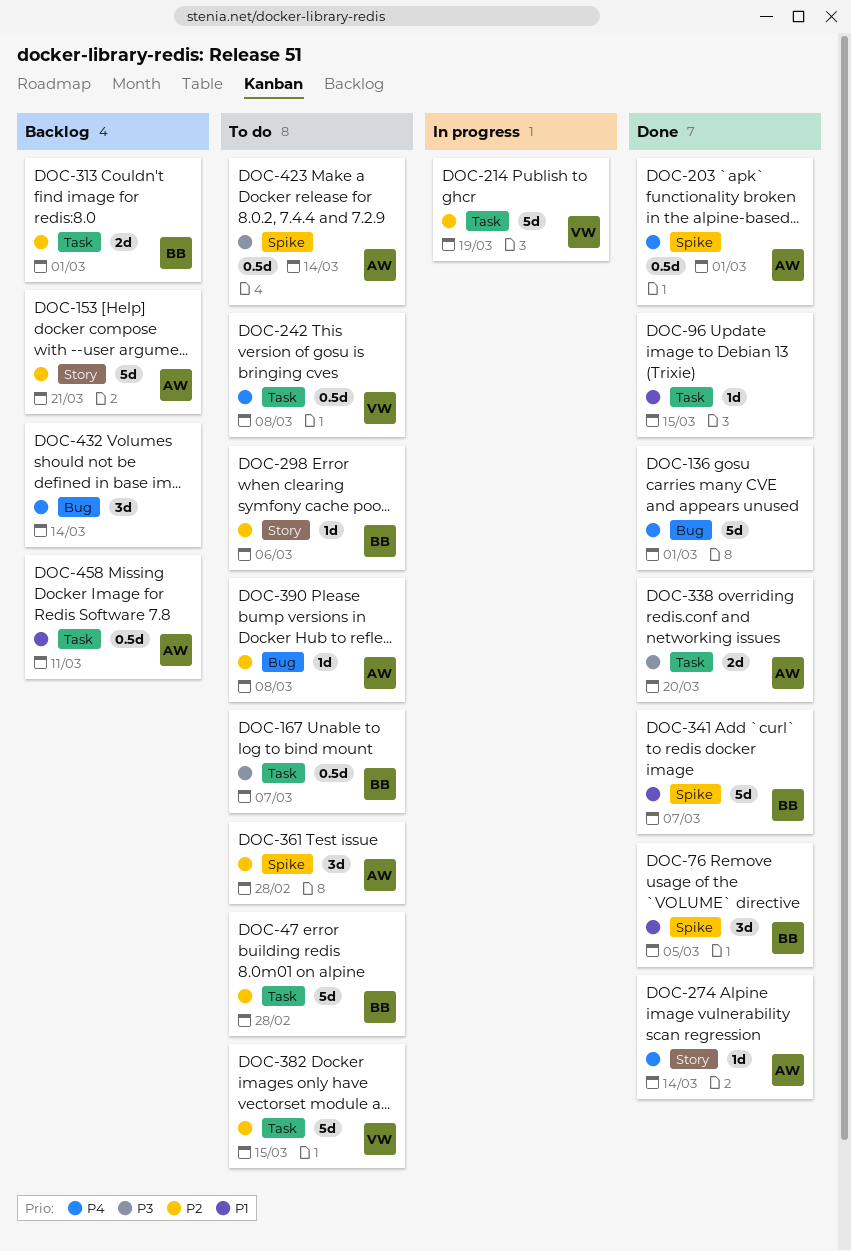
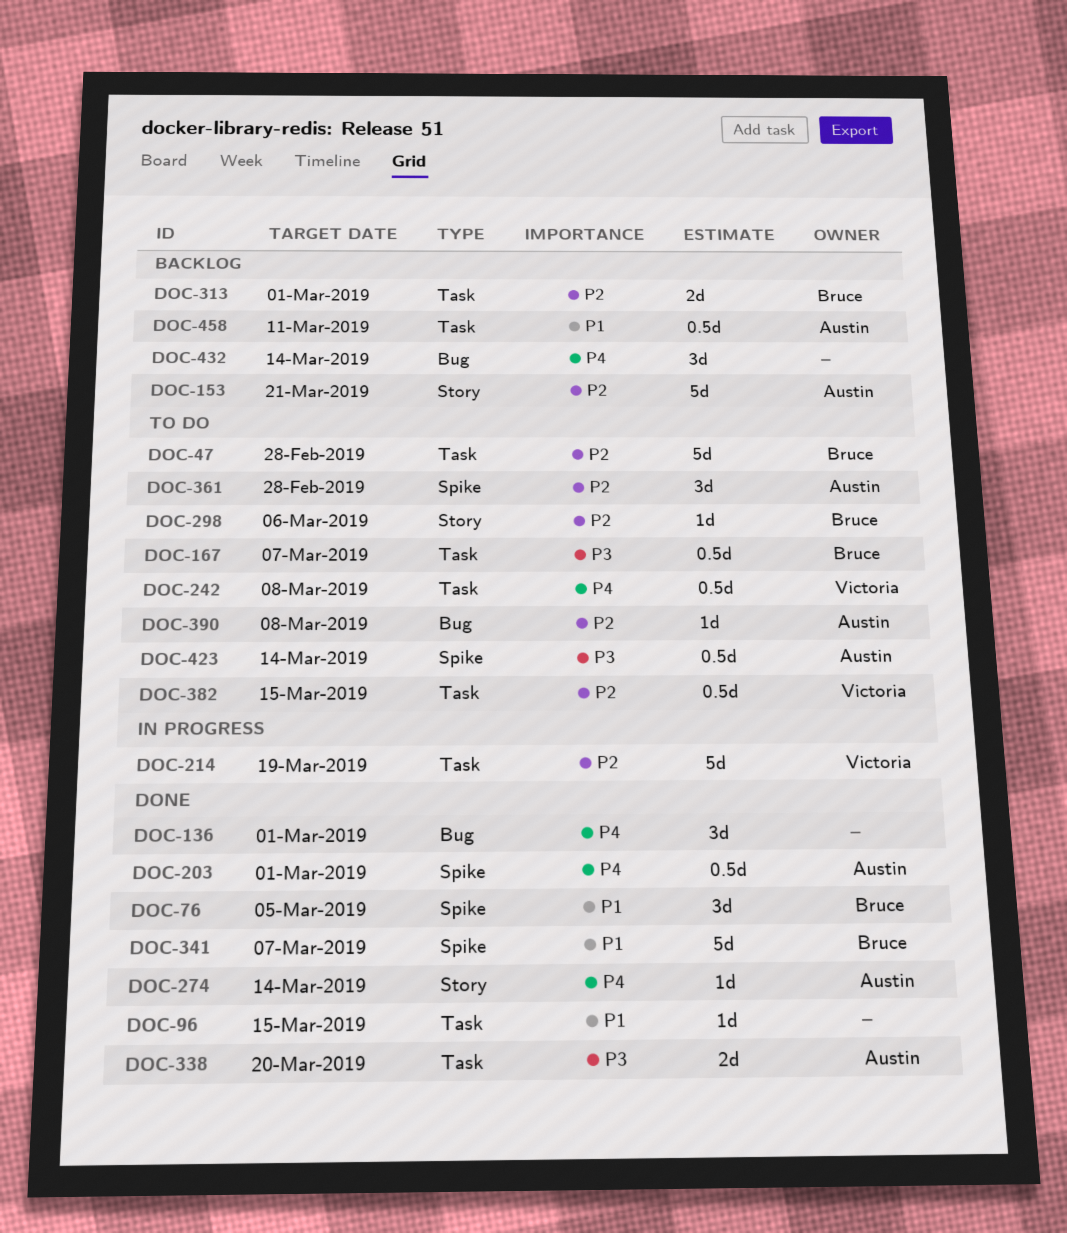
DOC-136, estimate: 5d -> 3d
DOC-382, estimate: 5d -> 0.5d

